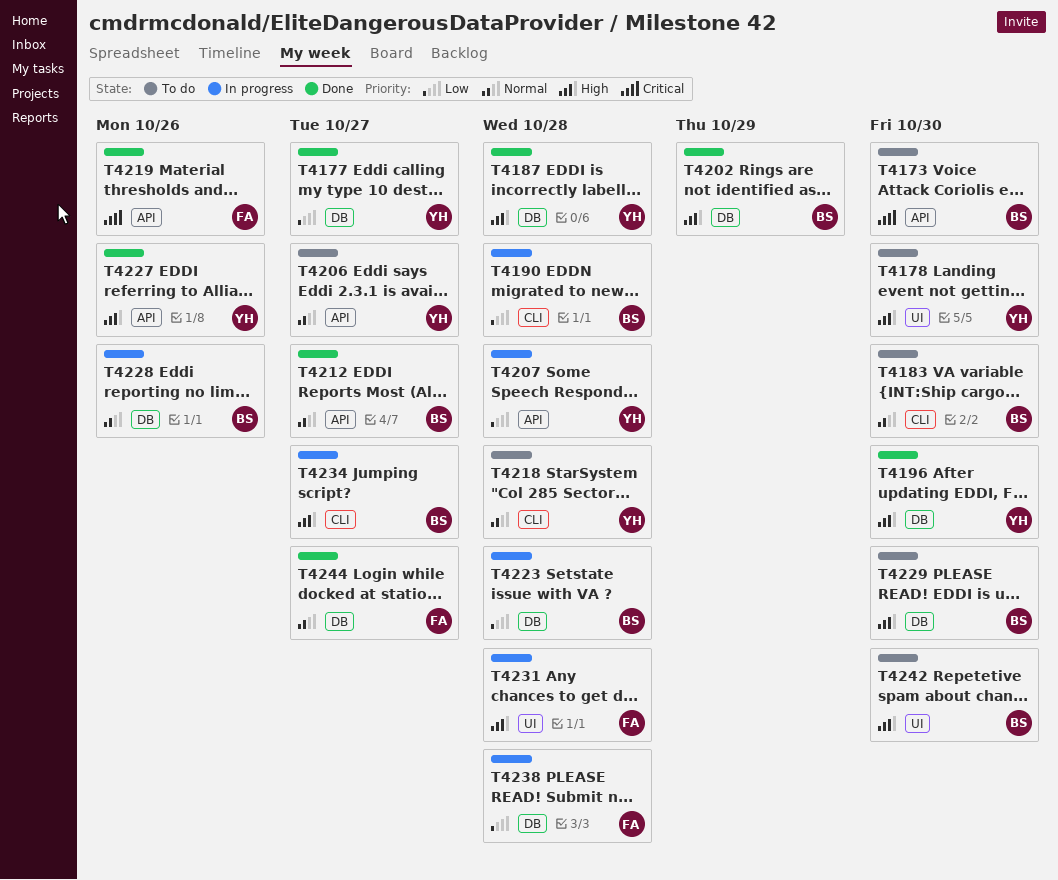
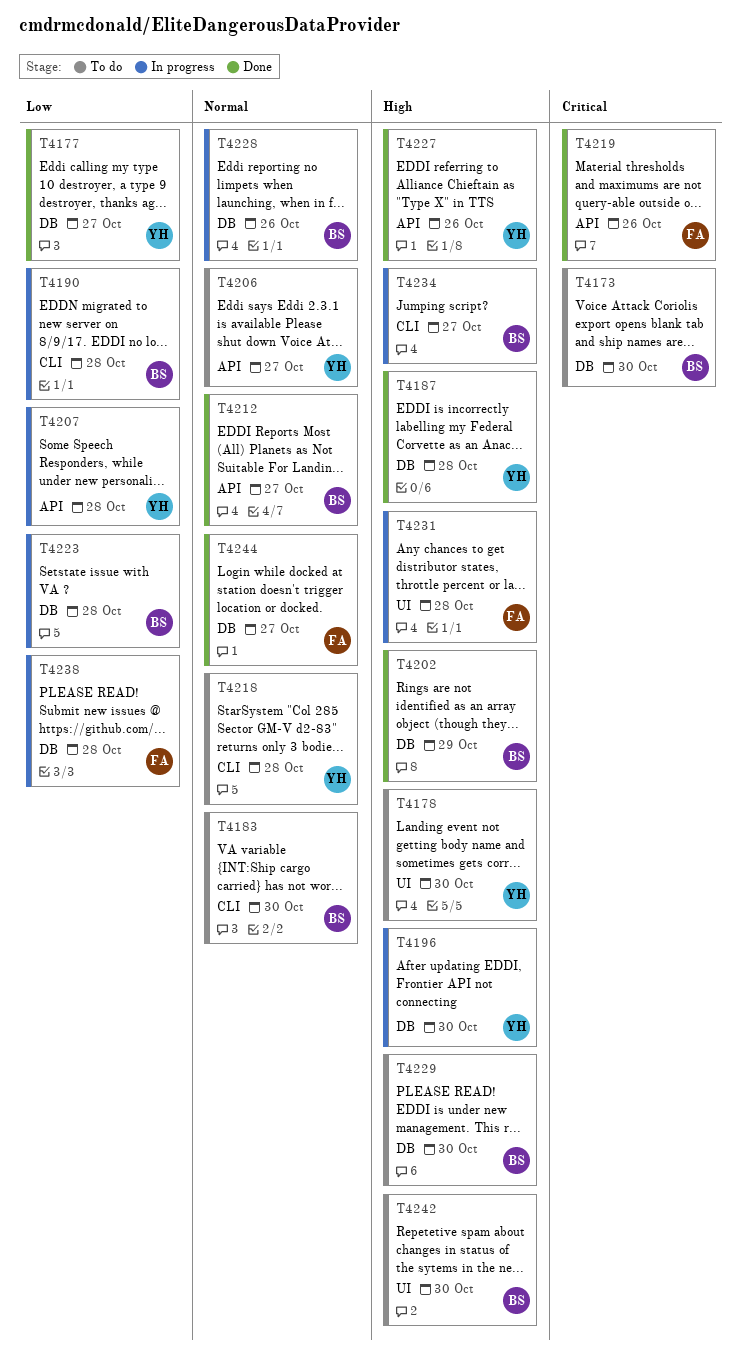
T4173, label: API -> DB
T4196, status: Done -> In progress

